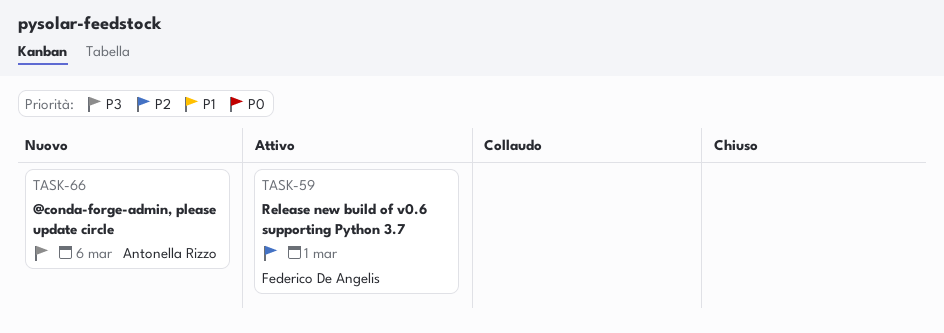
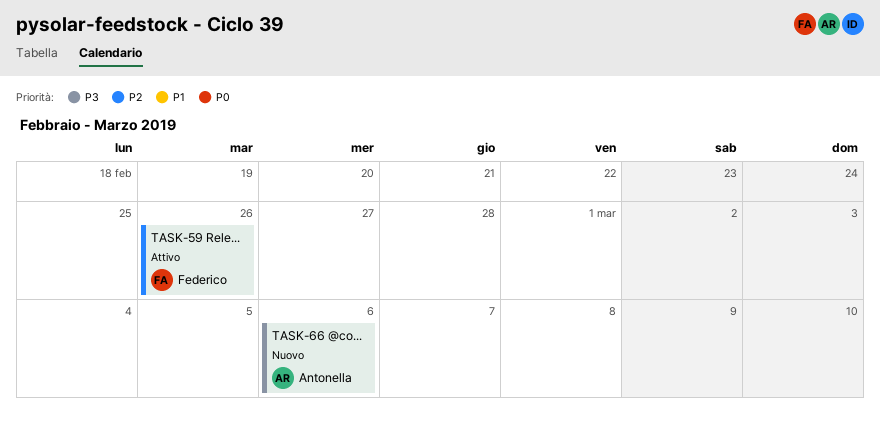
TASK-59, due: Mar 1 -> Feb 26

